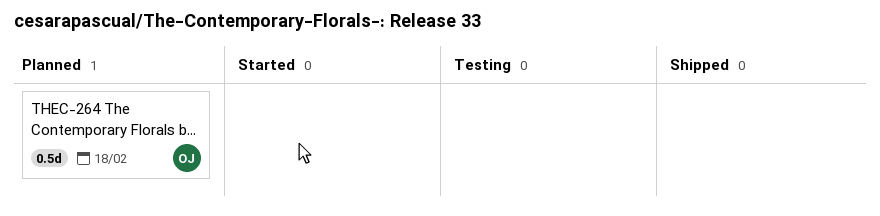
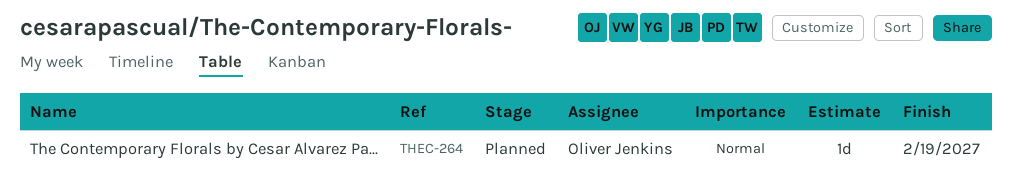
THEC-264, estimate: 0.5d -> 1d
THEC-264, due: Feb 18 -> Feb 19

